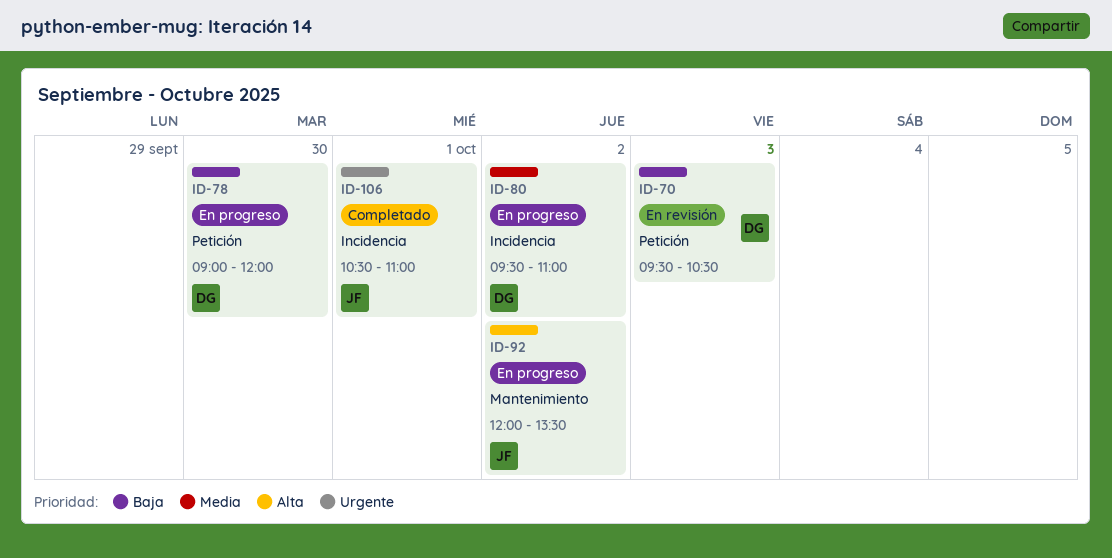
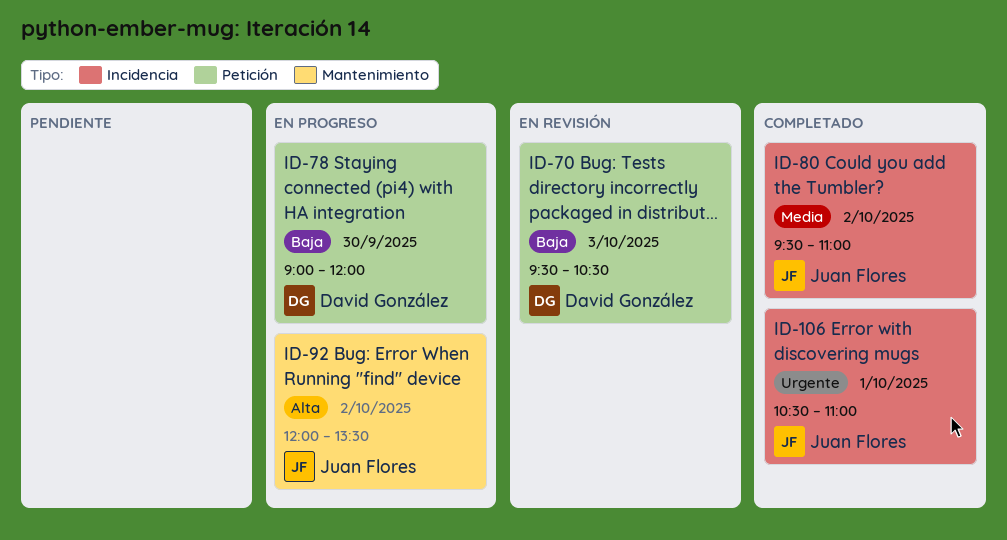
ID-80, status: En progreso -> Completado
ID-80, owner: David González -> Juan Flores

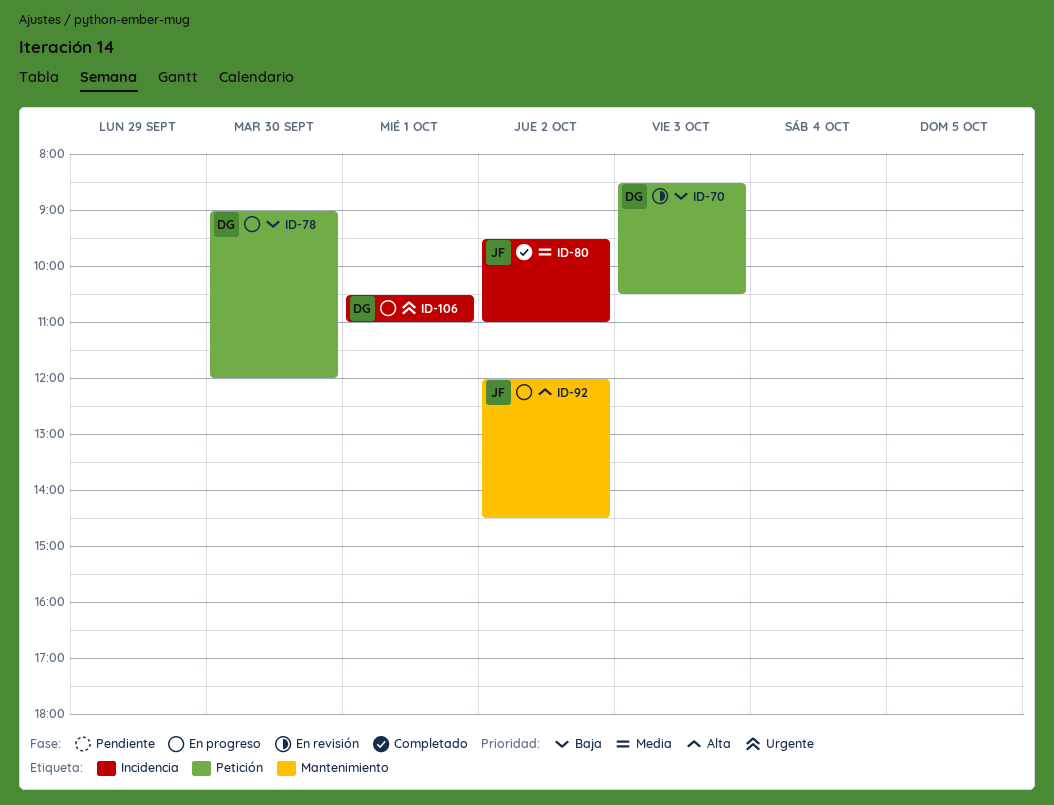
ID-70, begins: 09:30 -> 08:30
ID-92, ends: 13:30 -> 14:30
ID-106, status: Completado -> En progreso
ID-106, owner: Juan Flores -> David González

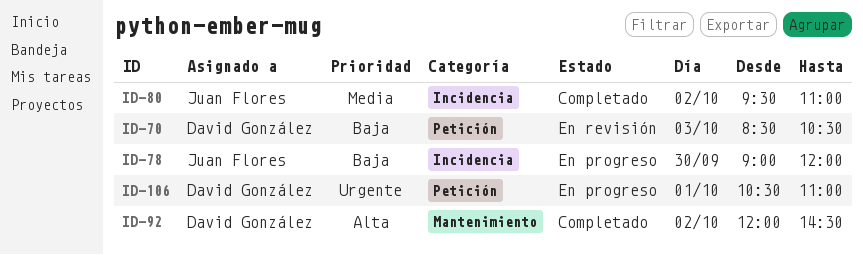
ID-78, owner: David González -> Juan Flores
ID-78, label: Petición -> Incidencia
ID-92, status: En progreso -> Completado
ID-92, owner: Juan Flores -> David González
ID-106, label: Incidencia -> Petición

